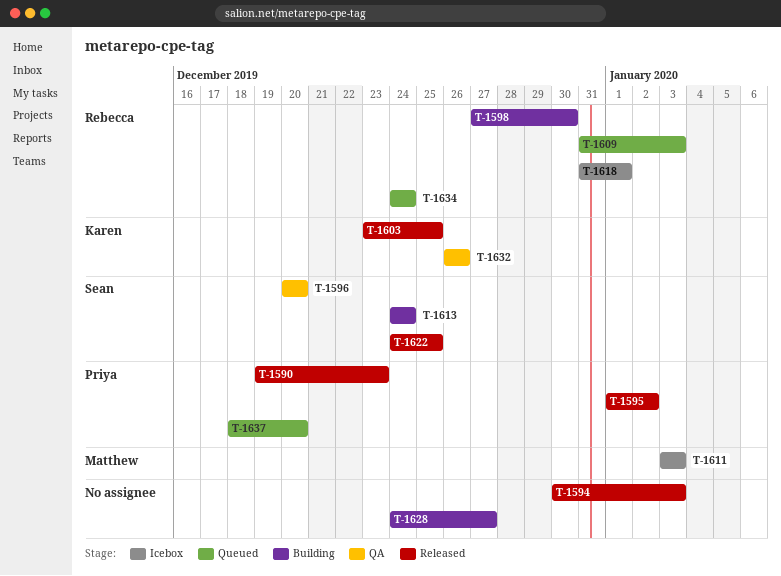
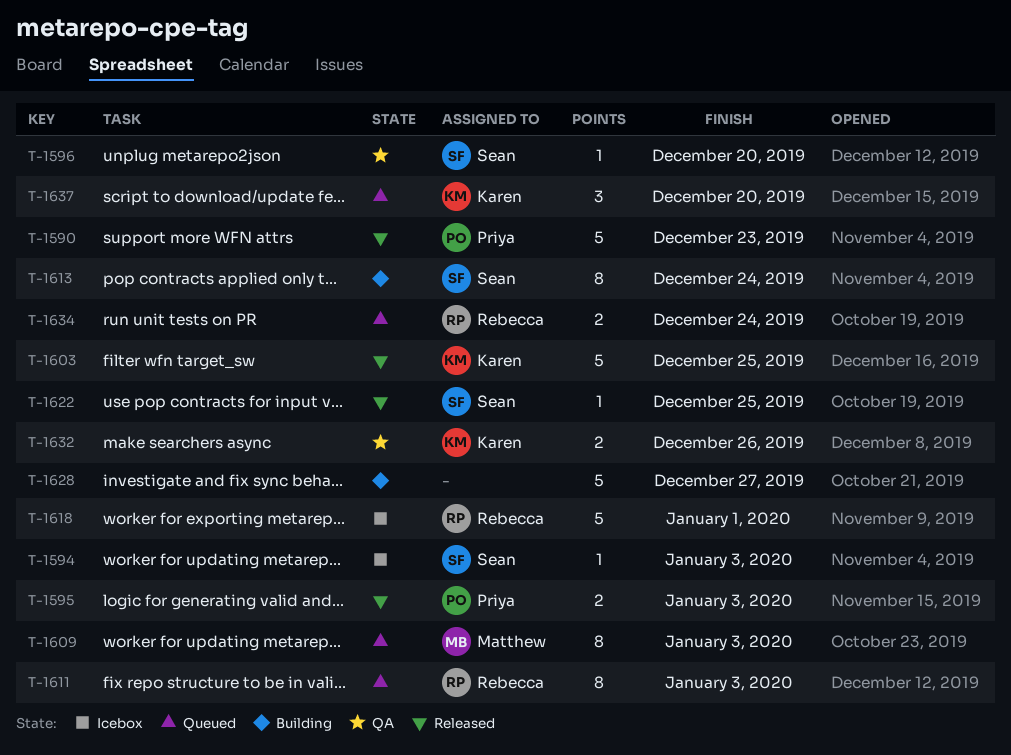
T-1594, status: Released -> Icebox
T-1594, owner: none -> Sean
T-1595, due: Jan 2 -> Jan 3
T-1598: present -> none
T-1609, owner: Rebecca -> Matthew
T-1611, status: Icebox -> Queued
T-1611, owner: Matthew -> Rebecca
T-1637, owner: Priya -> Karen

